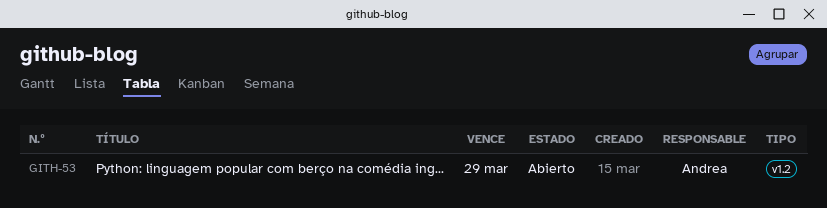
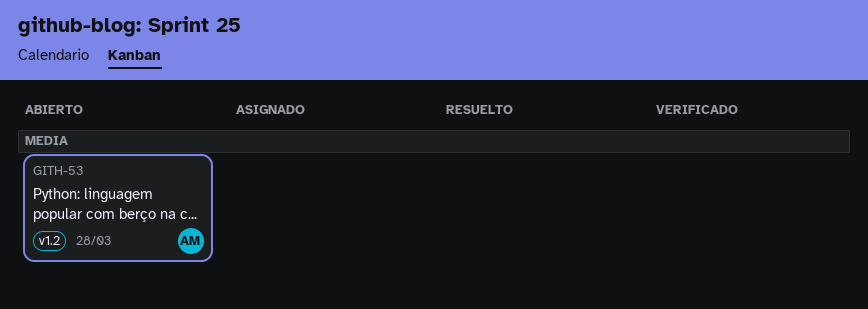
GITH-53, due: Mar 29 -> Mar 28

